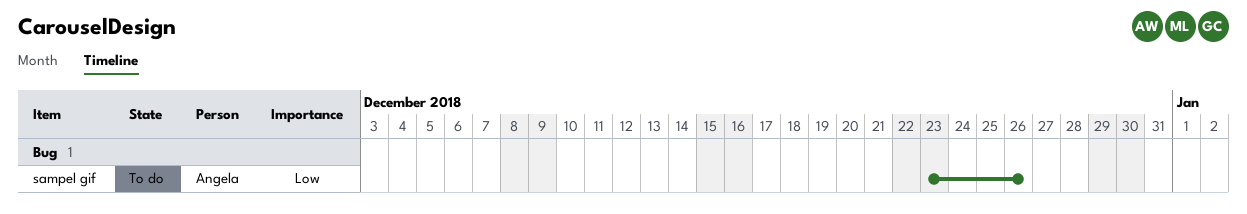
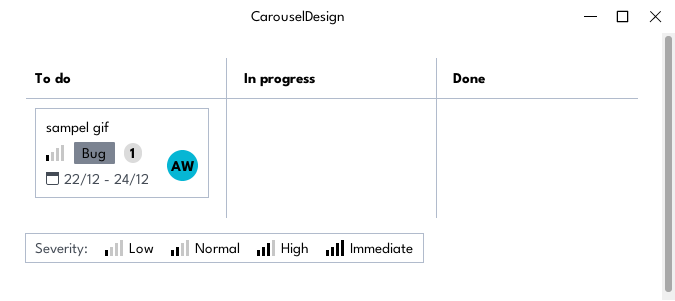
sampel gif, start: Dec 23 -> Dec 22
sampel gif, due: Dec 26 -> Dec 24

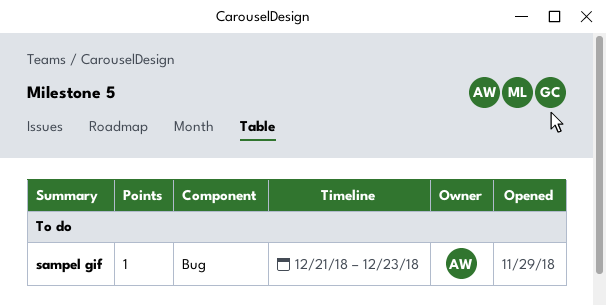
sampel gif, start: Dec 22 -> Dec 21
sampel gif, due: Dec 24 -> Dec 23

